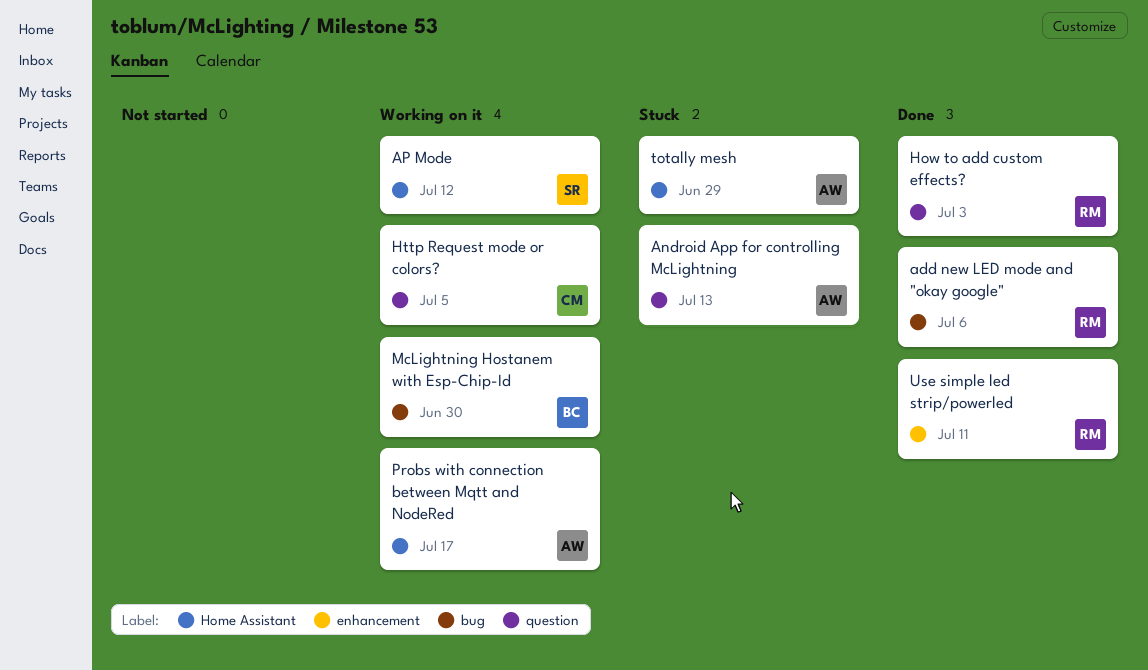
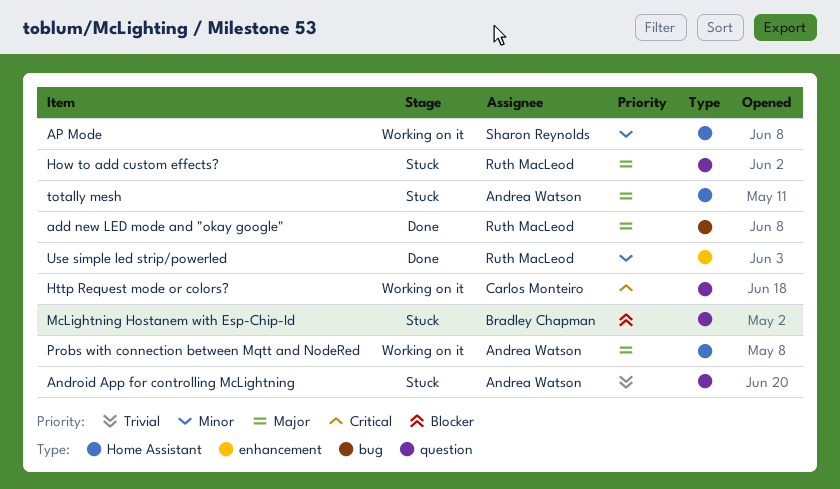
How to add custom effects?, status: Done -> Stuck
McLightning Hostanem with Esp-Chip-Id, status: Working on it -> Stuck
McLightning Hostanem with Esp-Chip-Id, label: bug -> question

